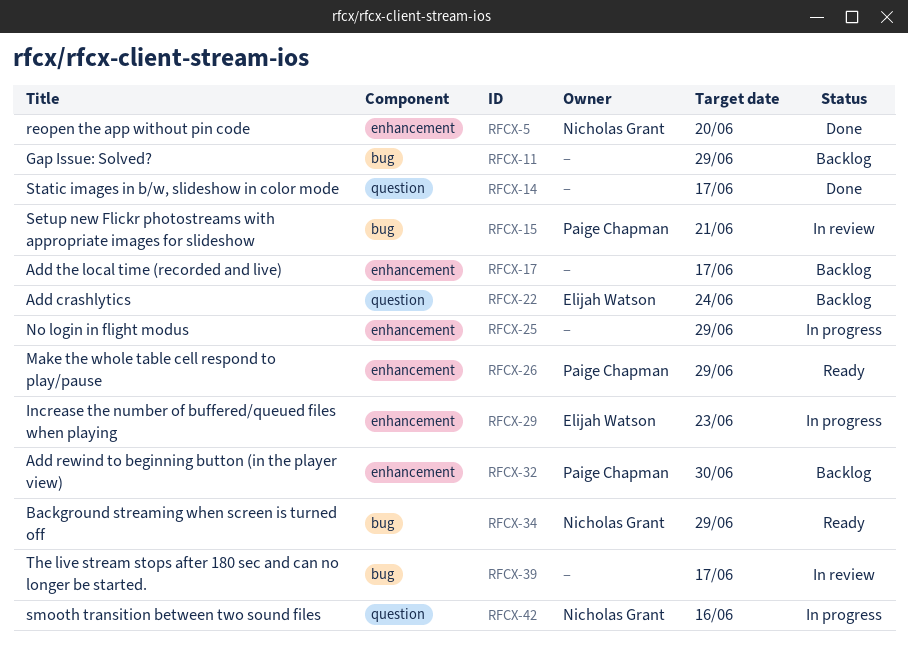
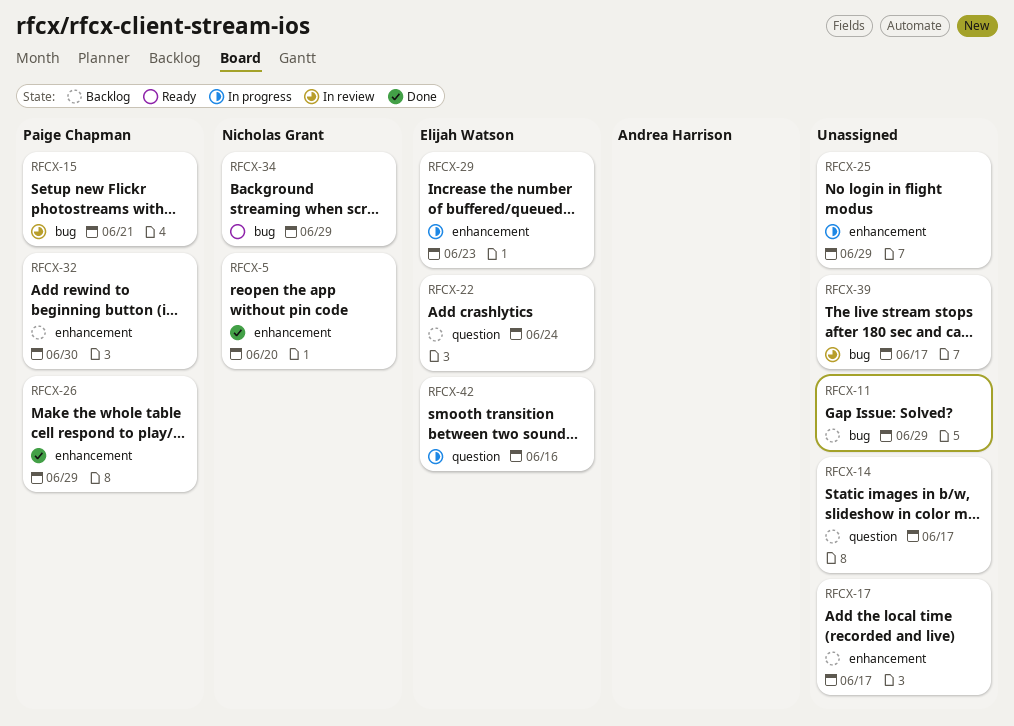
RFCX-14, status: Done -> Backlog
RFCX-26, status: Ready -> Done
RFCX-42, owner: Nicholas Grant -> Elijah Watson

